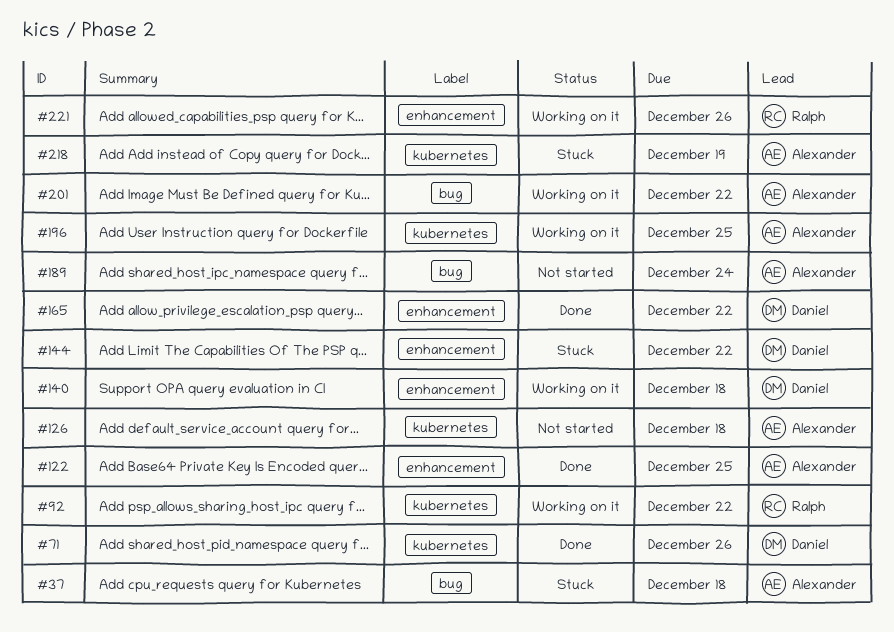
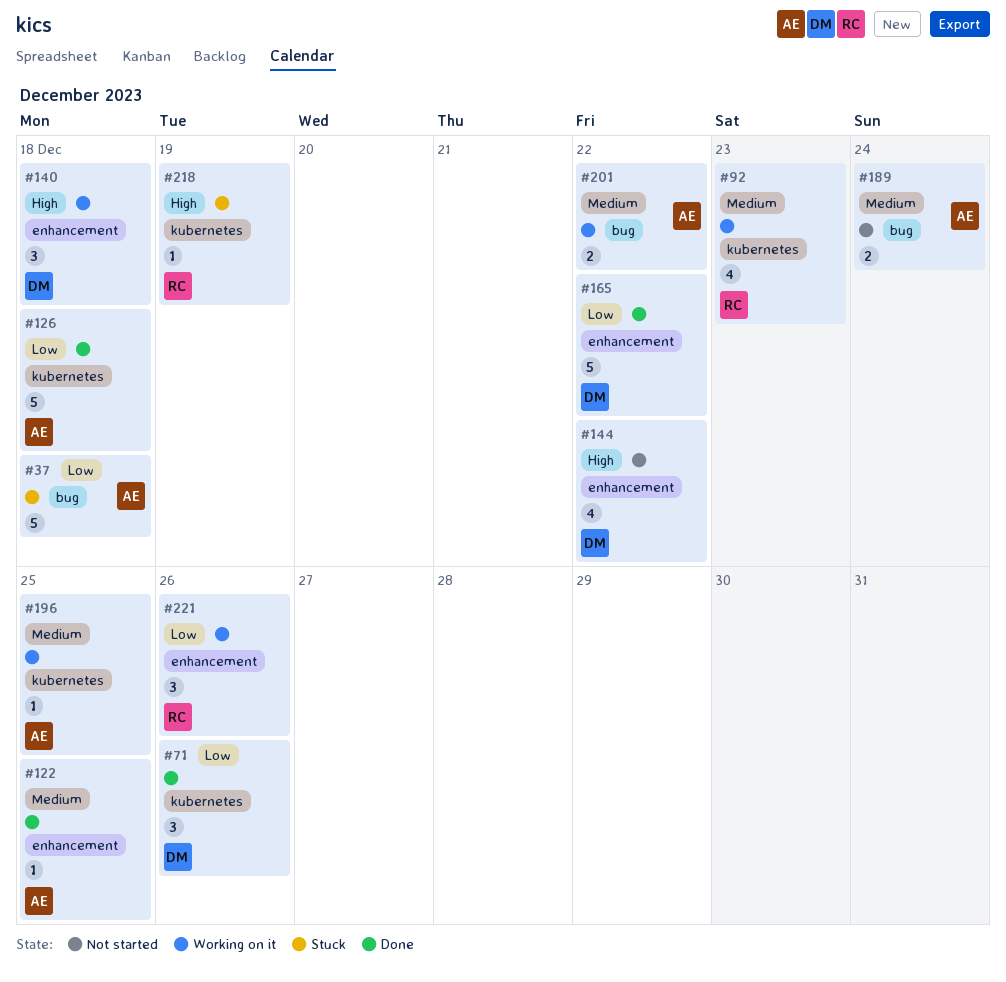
#92, due: Dec 22 -> Dec 23
#126, status: Not started -> Done
#144, status: Stuck -> Not started
#218, owner: Alexander -> Ralph

